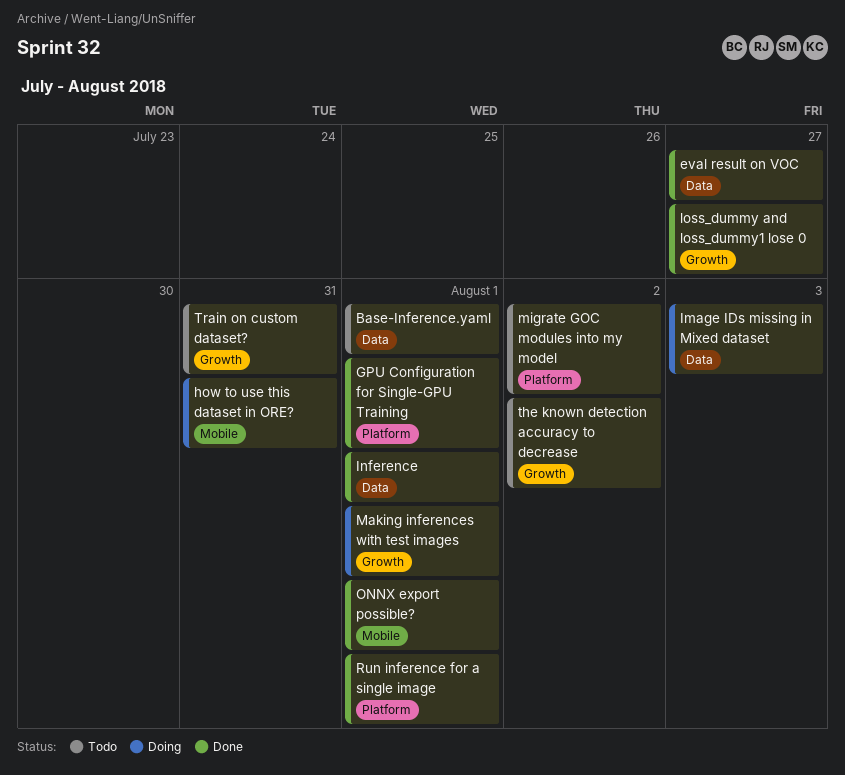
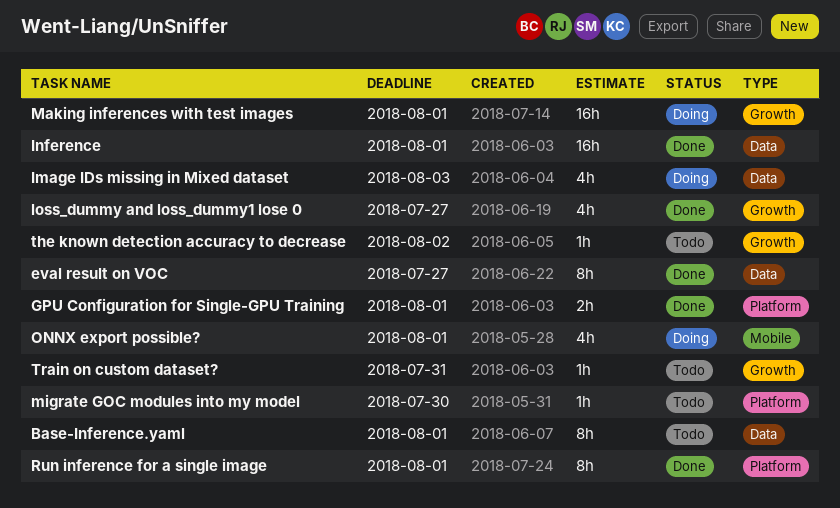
how to use this dataset in ORE?: present -> none
migrate GOC modules into my model, due: Aug 2 -> Jul 30
ONNX export possible?, status: Done -> Doing

